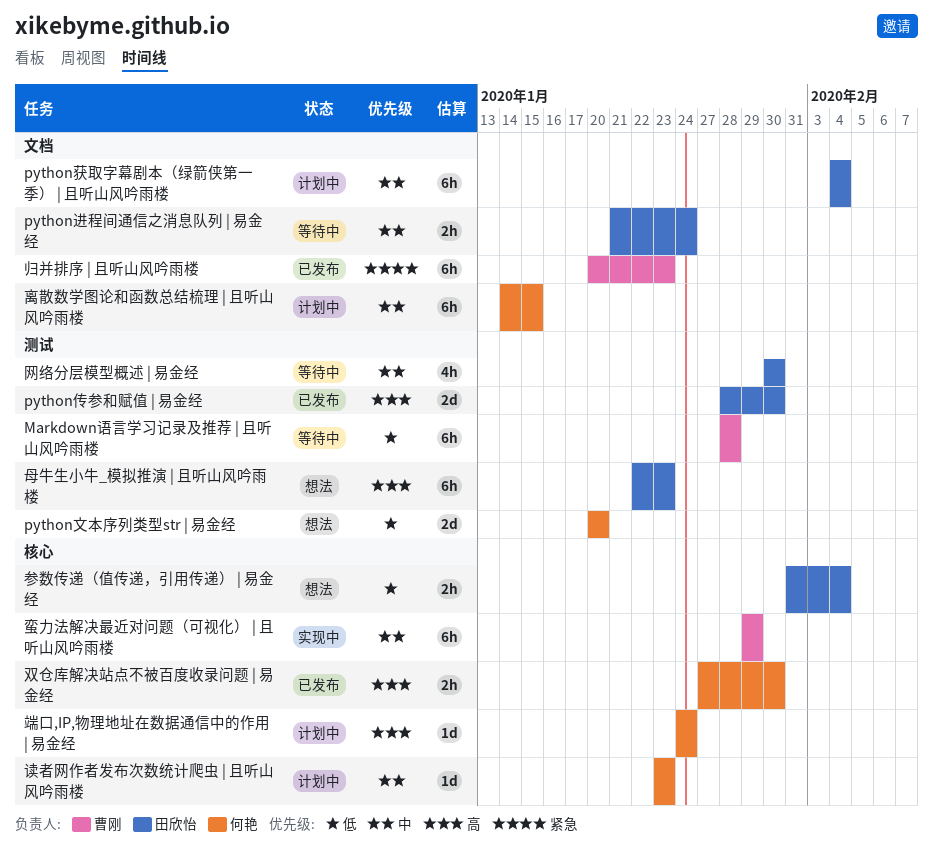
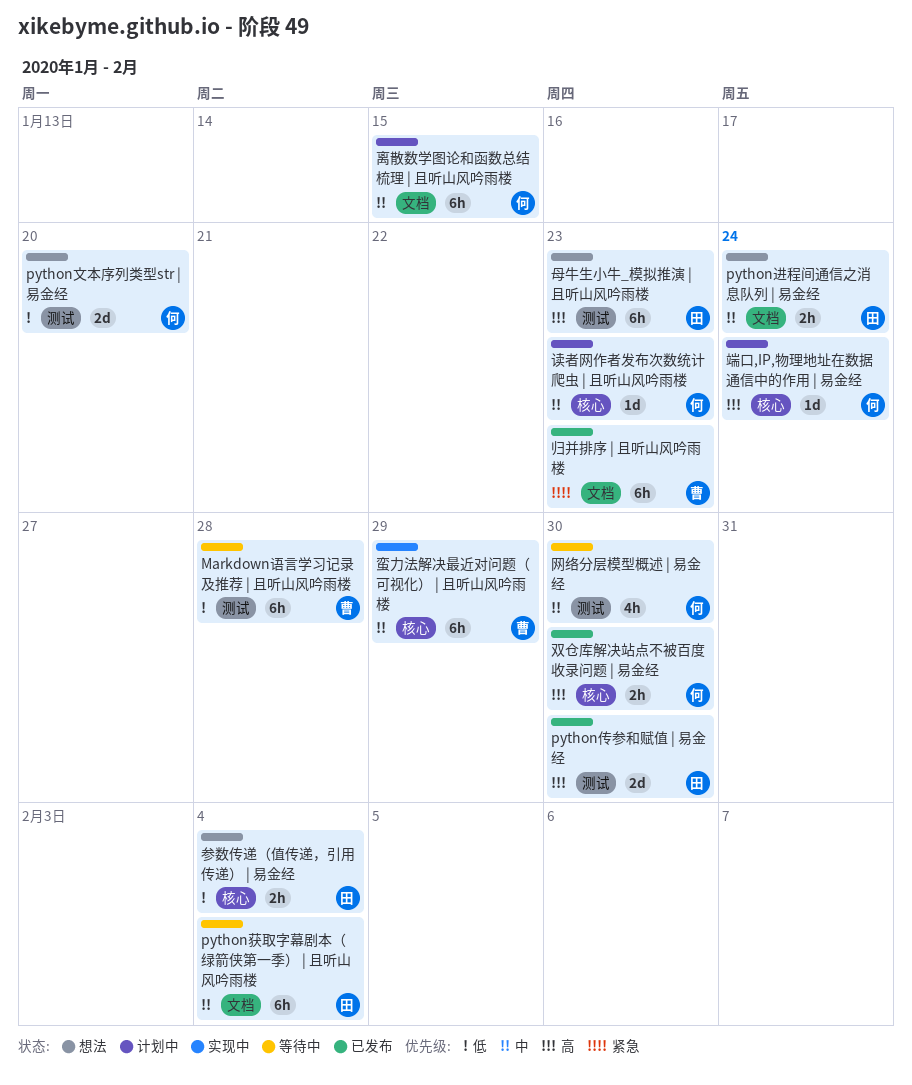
python获取字幕剧本（绿箭侠第一季） | 且听山风吟雨楼, status: 计划中 -> 等待中
python进程间通信之消息队列 | 易金经, status: 等待中 -> 想法
网络分层模型概述 | 易金经, owner: 田欣怡 -> 何艳

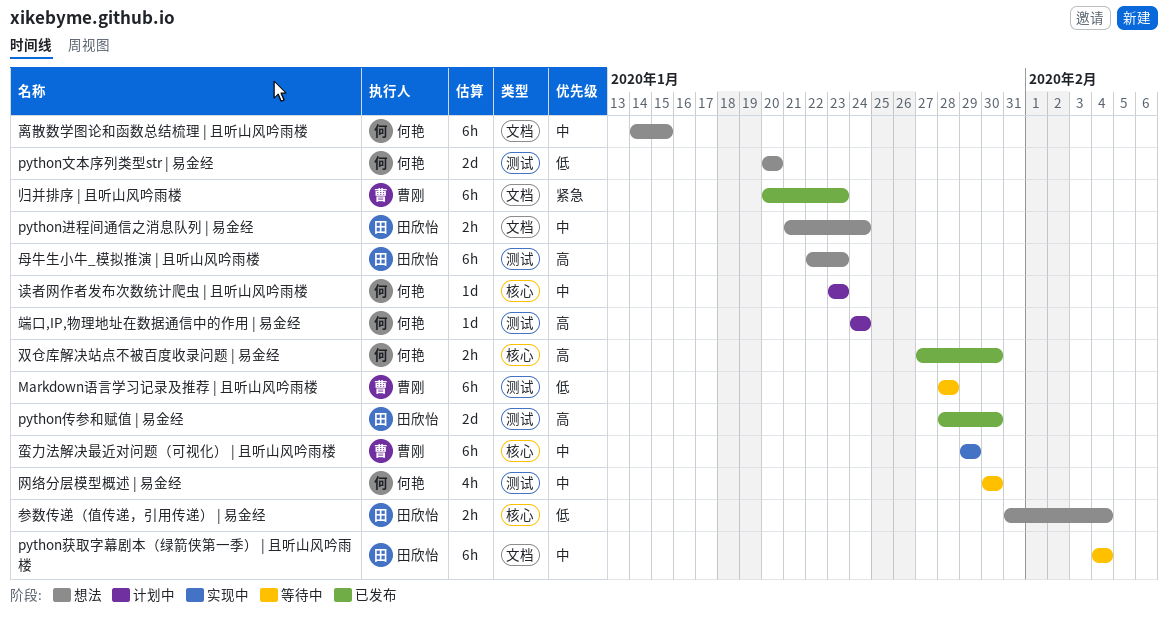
离散数学图论和函数总结梳理 | 且听山风吟雨楼, status: 计划中 -> 想法
端口,IP,物理地址在数据通信中的作用 | 易金经, label: 核心 -> 测试

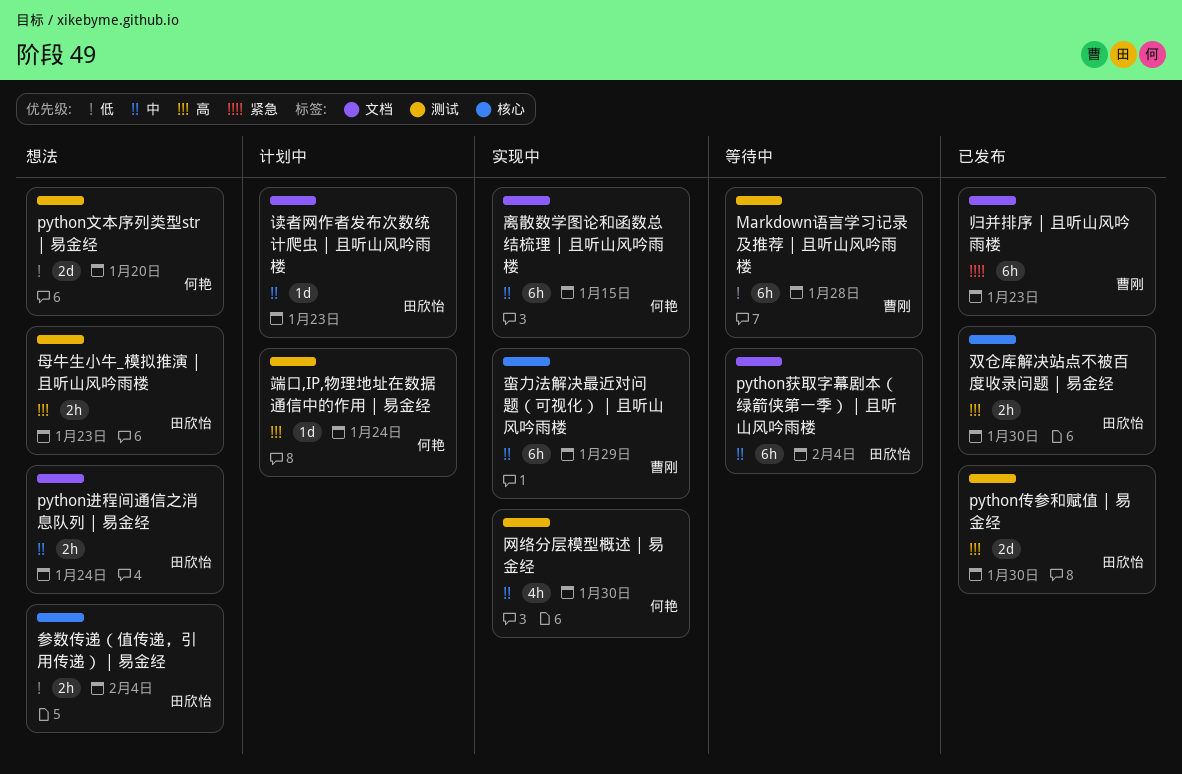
双仓库解决站点不被百度收录问题 | 易金经, owner: 何艳 -> 田欣怡
母牛生小牛_模拟推演 | 且听山风吟雨楼, estimate: 6h -> 2h
离散数学图论和函数总结梳理 | 且听山风吟雨楼, status: 想法 -> 实现中
网络分层模型概述 | 易金经, status: 等待中 -> 实现中
读者网作者发布次数统计爬虫 | 且听山风吟雨楼, owner: 何艳 -> 田欣怡
读者网作者发布次数统计爬虫 | 且听山风吟雨楼, label: 核心 -> 文档

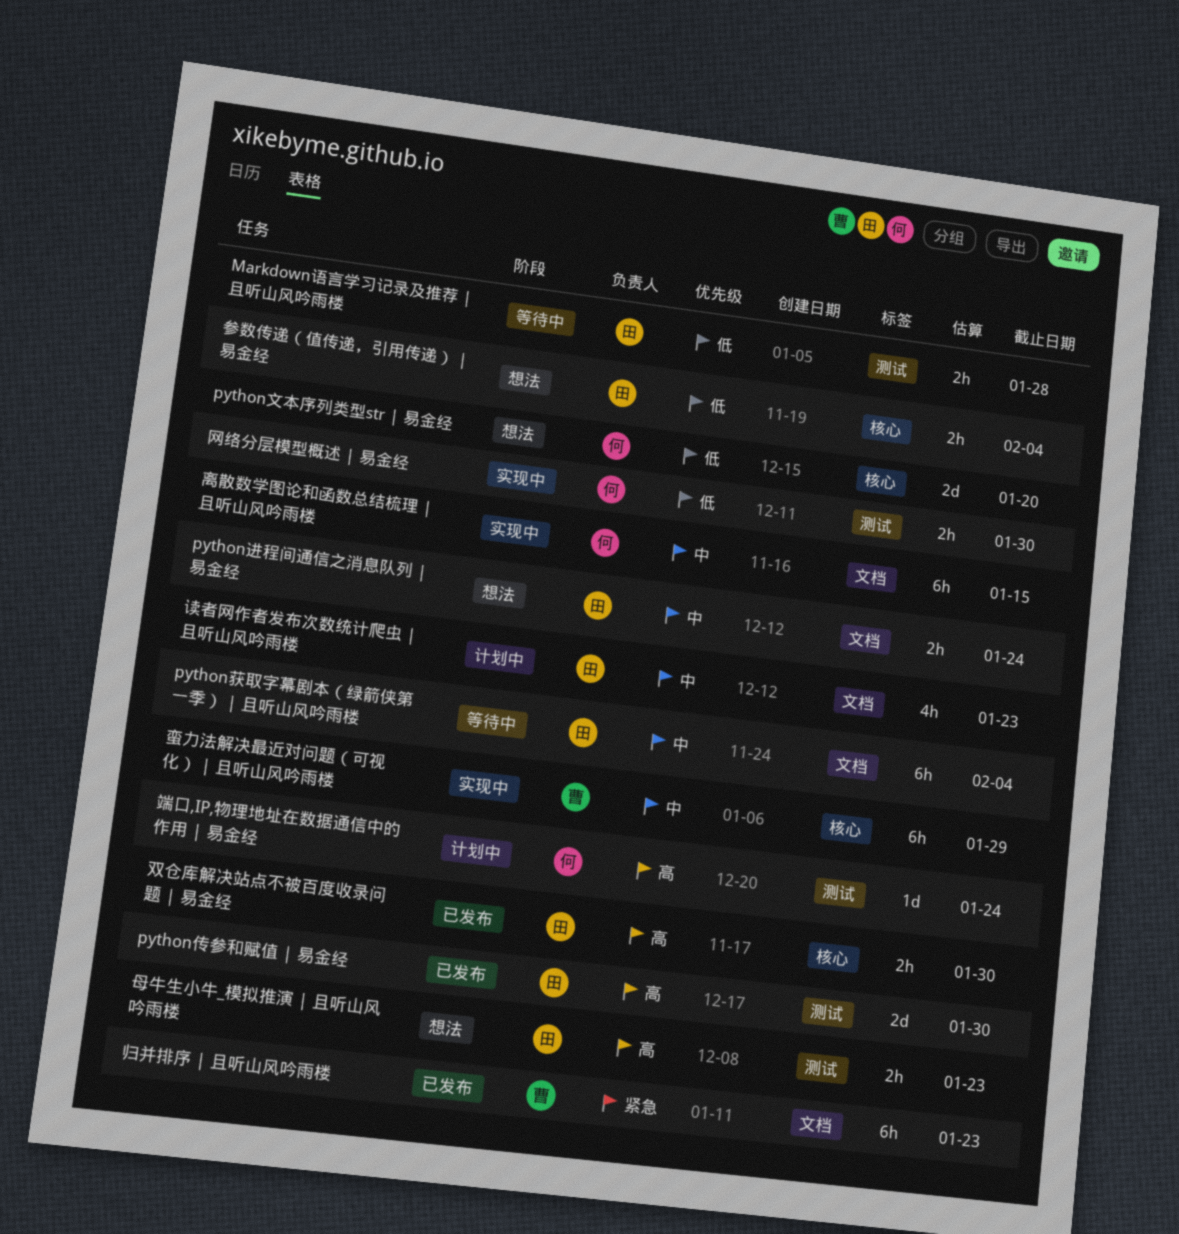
Markdown语言学习记录及推荐 | 且听山风吟雨楼, owner: 曹刚 -> 田欣怡
Markdown语言学习记录及推荐 | 且听山风吟雨楼, estimate: 6h -> 2h
python文本序列类型str | 易金经, label: 测试 -> 核心
网络分层模型概述 | 易金经, priority: 中 -> 低
网络分层模型概述 | 易金经, estimate: 4h -> 2h
读者网作者发布次数统计爬虫 | 且听山风吟雨楼, estimate: 1d -> 4h

